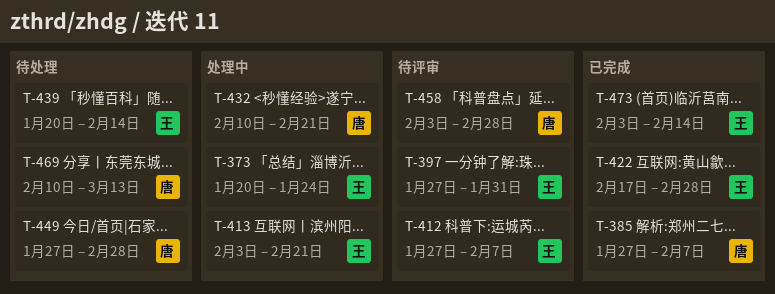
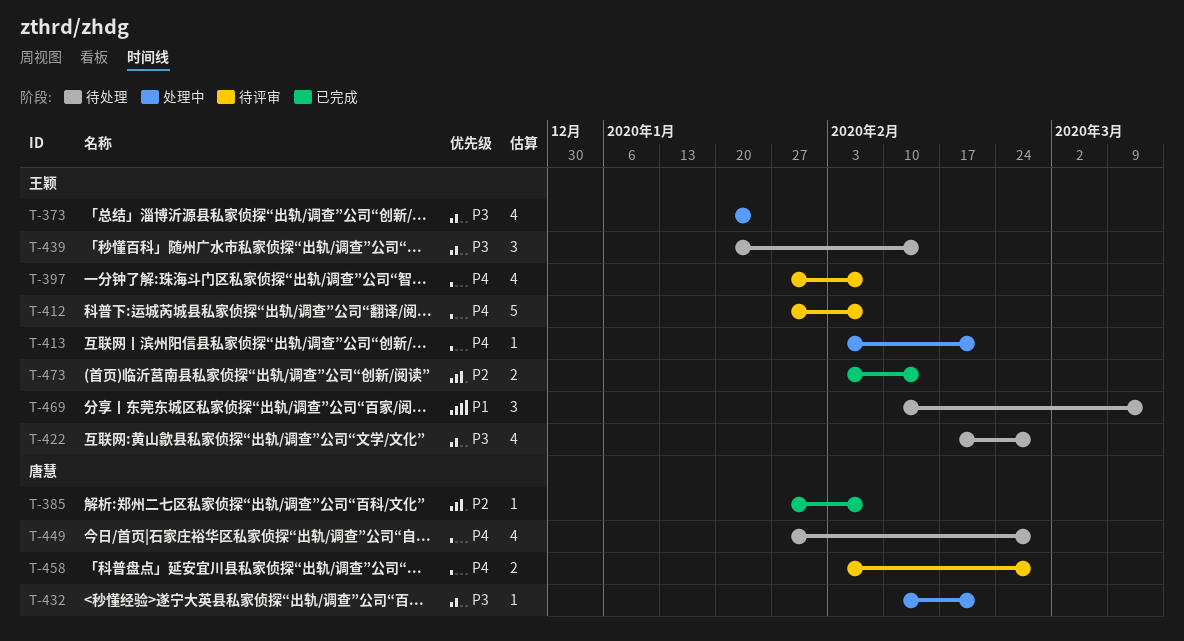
T-397, due: Jan 31 -> Feb 7
T-422, status: 已完成 -> 待处理
T-469, owner: 唐慧 -> 王颖

